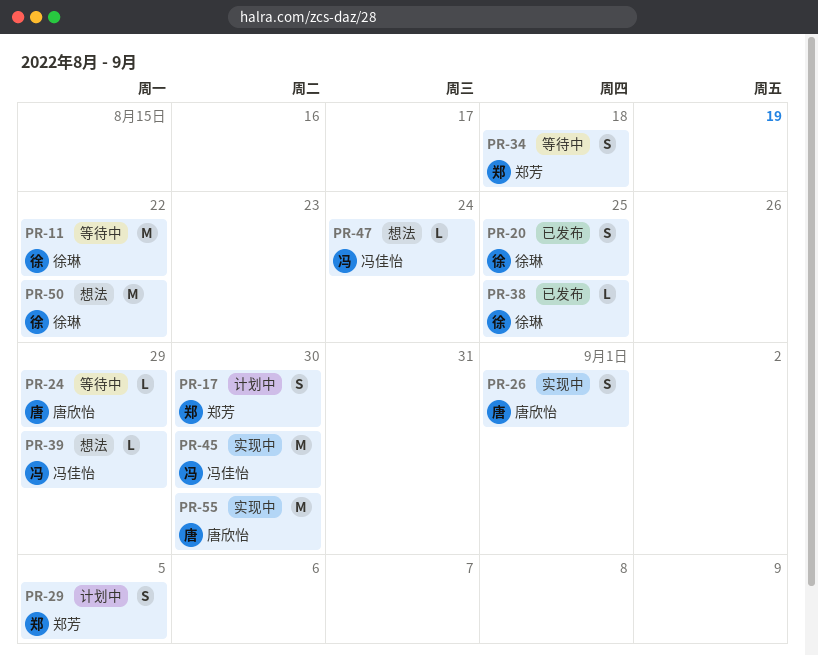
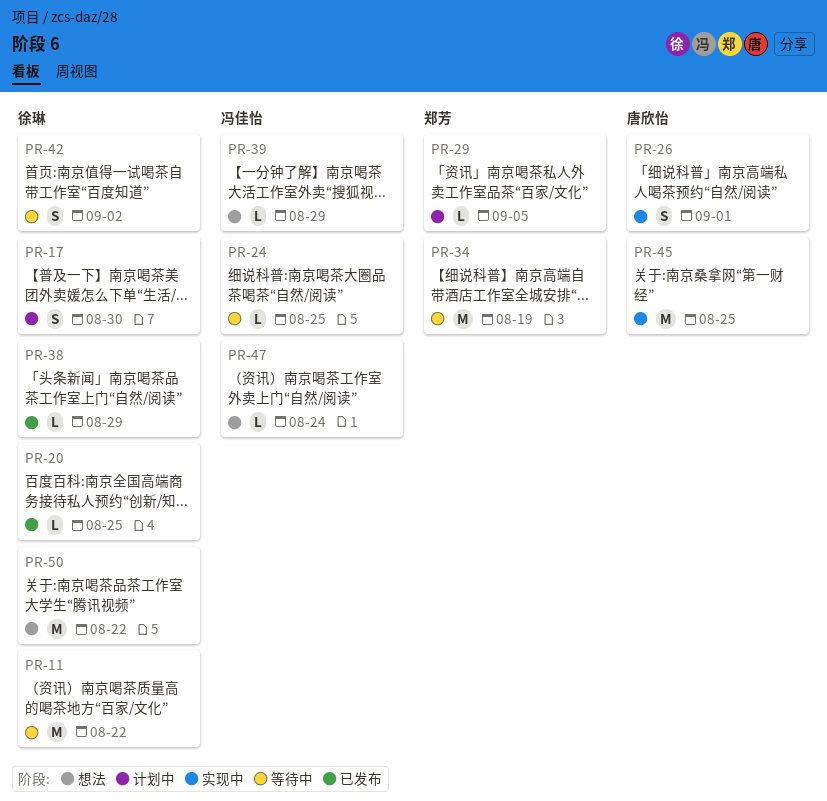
PR-17, owner: 郑芳 -> 徐琳
PR-20, estimate: S -> L
PR-24, owner: 唐欣怡 -> 冯佳怡
PR-24, due: Aug 29 -> Aug 25
PR-29, estimate: S -> L
PR-34, estimate: S -> M
PR-34, due: Aug 18 -> Aug 19
PR-38, due: Aug 25 -> Aug 29
PR-42: none -> present
PR-45, owner: 冯佳怡 -> 唐欣怡
PR-45, due: Aug 30 -> Aug 25
PR-55: present -> none

